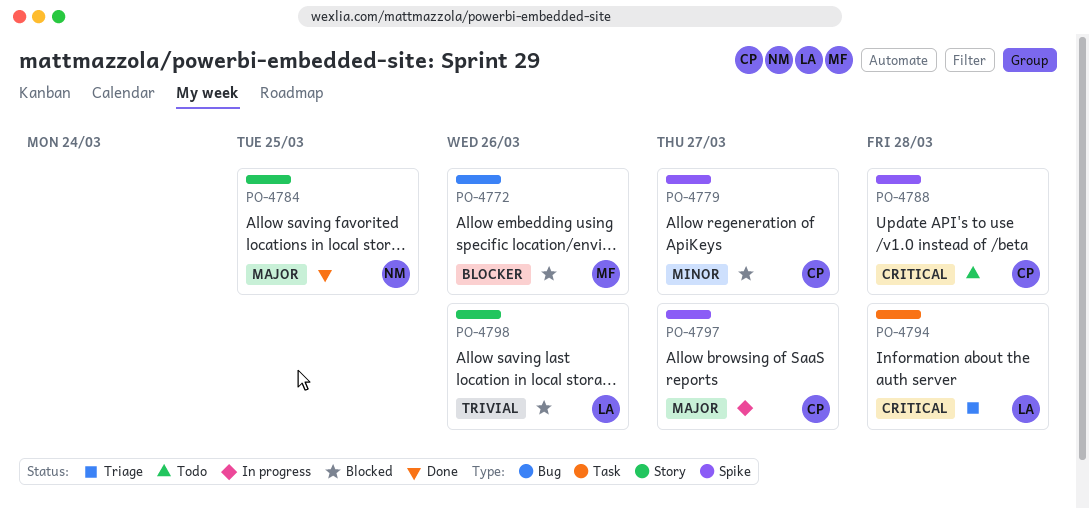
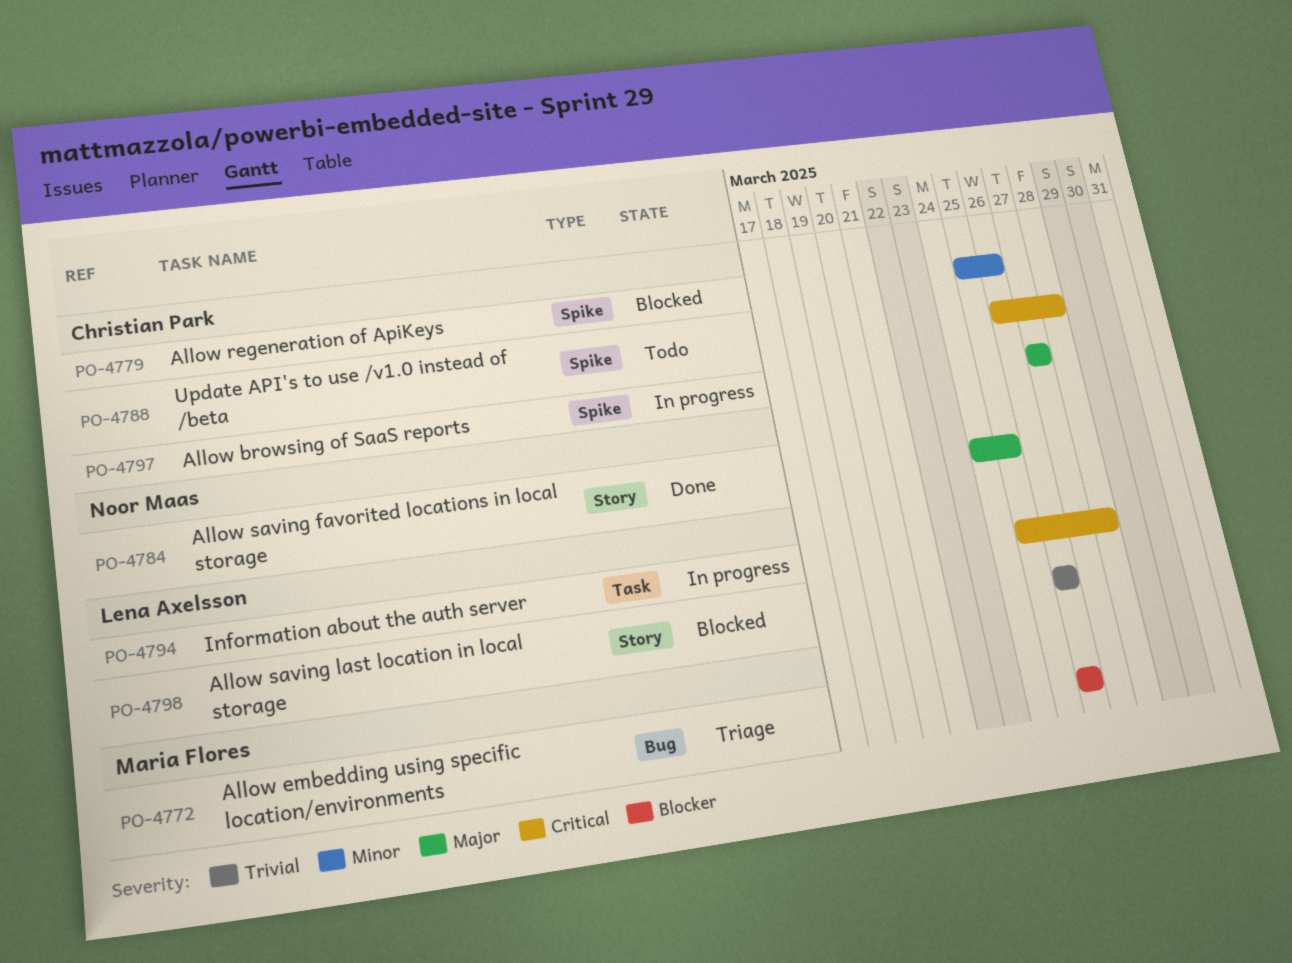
PO-4772, status: Blocked -> Triage
PO-4779, due: Mar 27 -> Mar 26
PO-4794, status: Triage -> In progress

